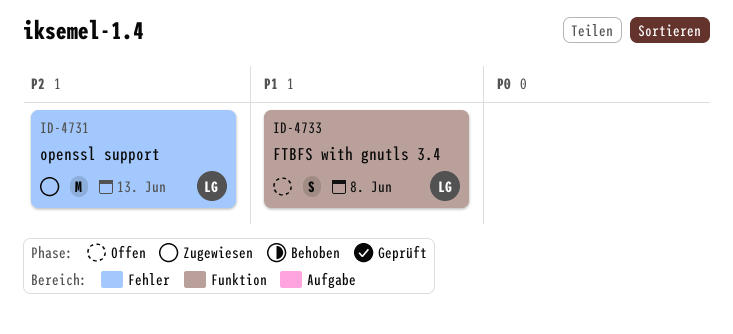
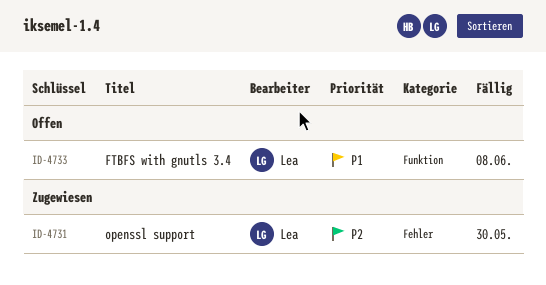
ID-4731, due: Jun 13 -> May 30

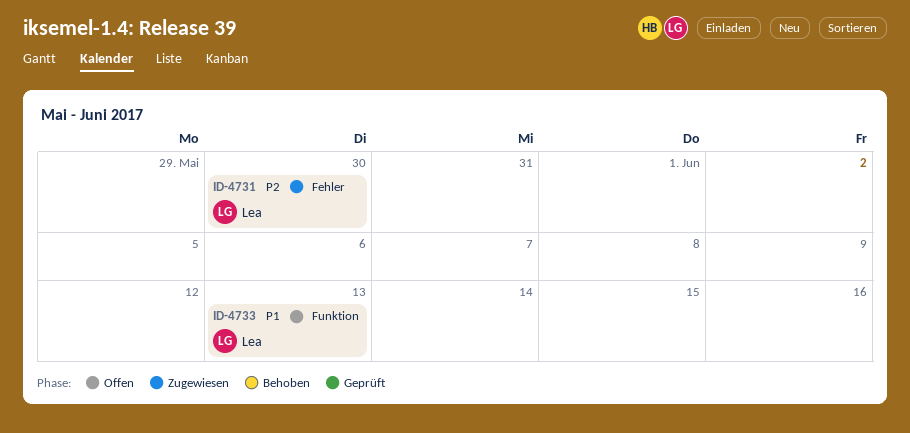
ID-4733, due: Jun 8 -> Jun 13

